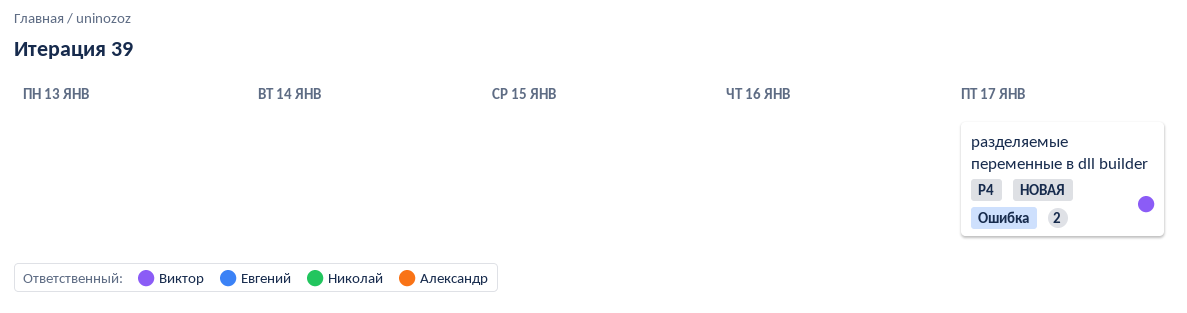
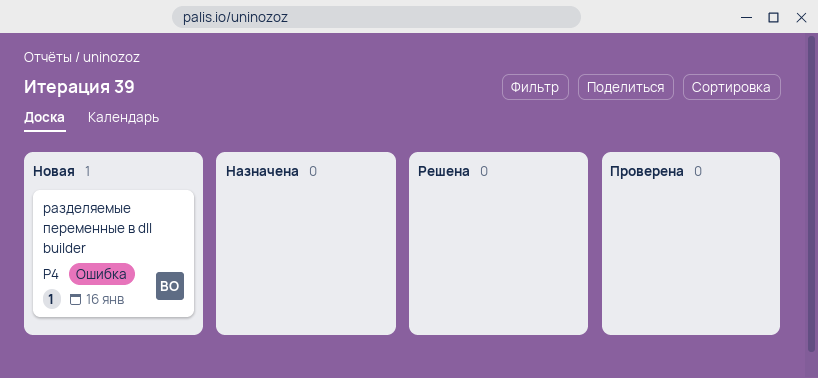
разделяемые переменные в dll builder, estimate: 2 -> 1
разделяемые переменные в dll builder, due: Jan 17 -> Jan 16

